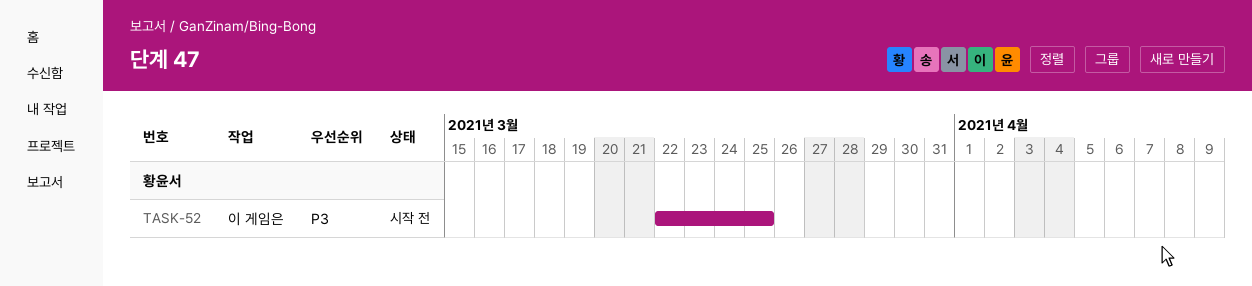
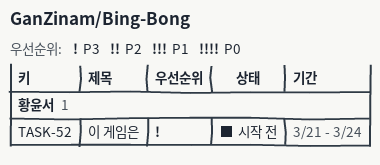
TASK-52, start: Mar 22 -> Mar 21
TASK-52, due: Mar 25 -> Mar 24

